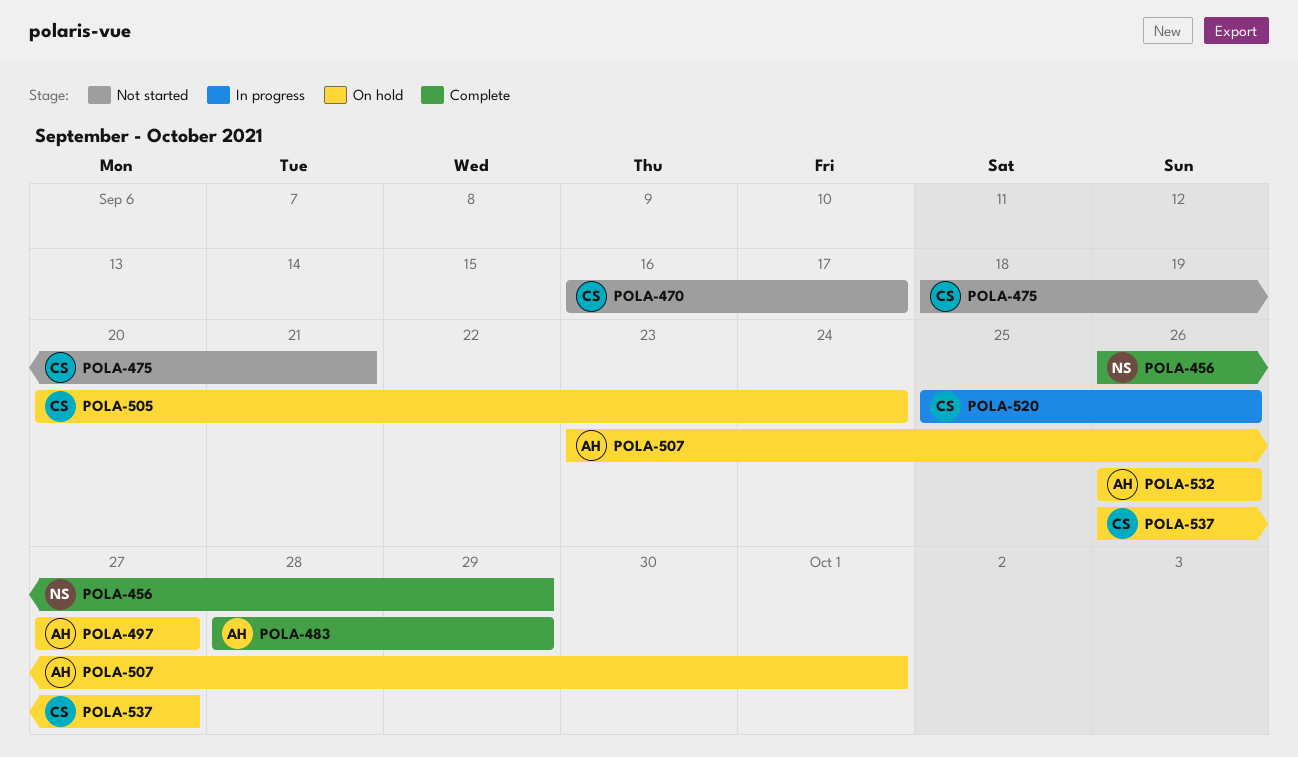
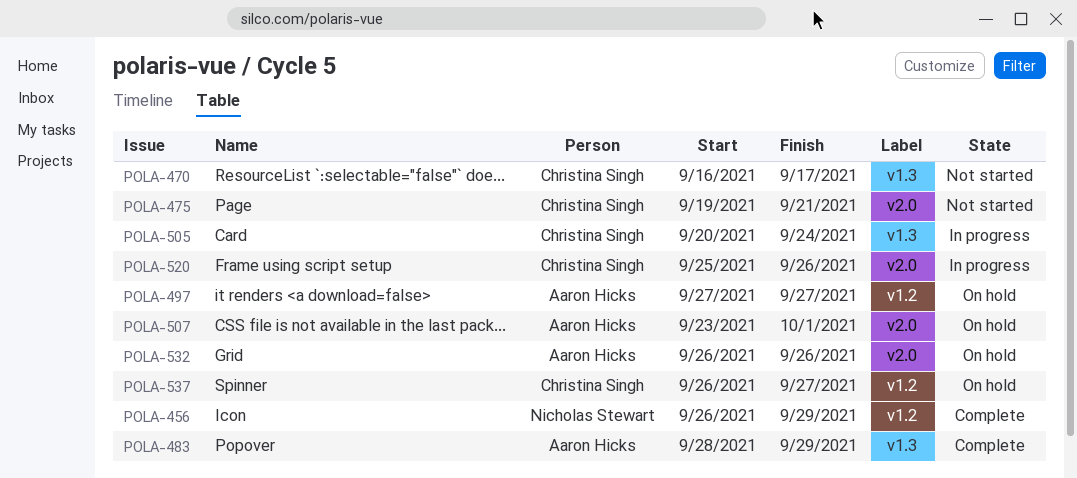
POLA-475, start: Sep 18 -> Sep 19
POLA-505, status: On hold -> In progress

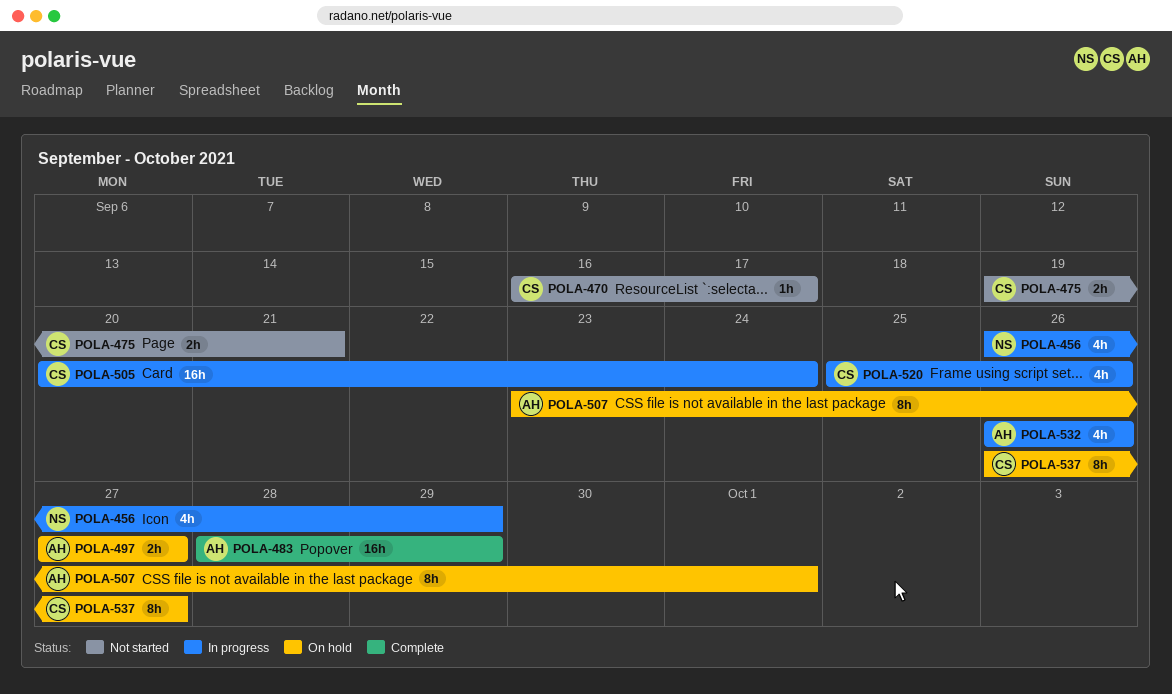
POLA-456, status: Complete -> In progress
POLA-532, status: On hold -> In progress

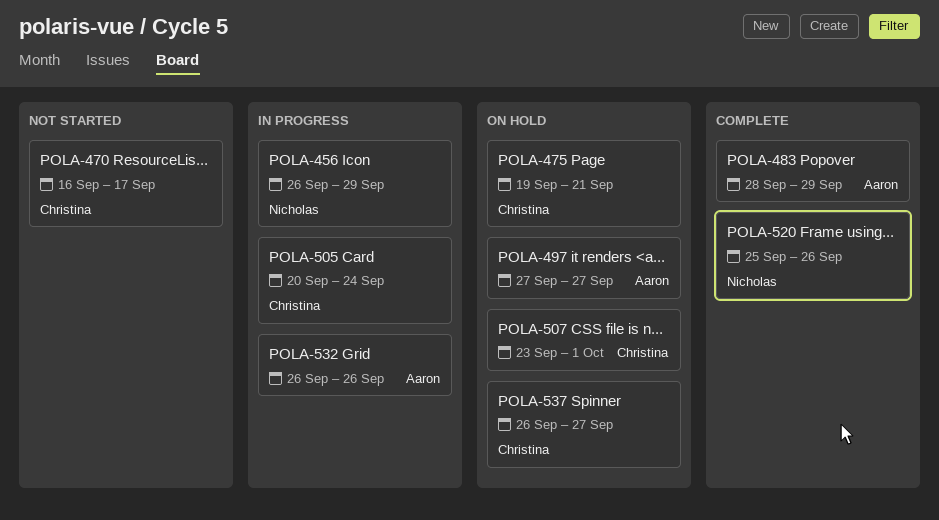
POLA-475, status: Not started -> On hold
POLA-507, owner: Aaron -> Christina
POLA-520, status: In progress -> Complete
POLA-520, owner: Christina -> Nicholas

